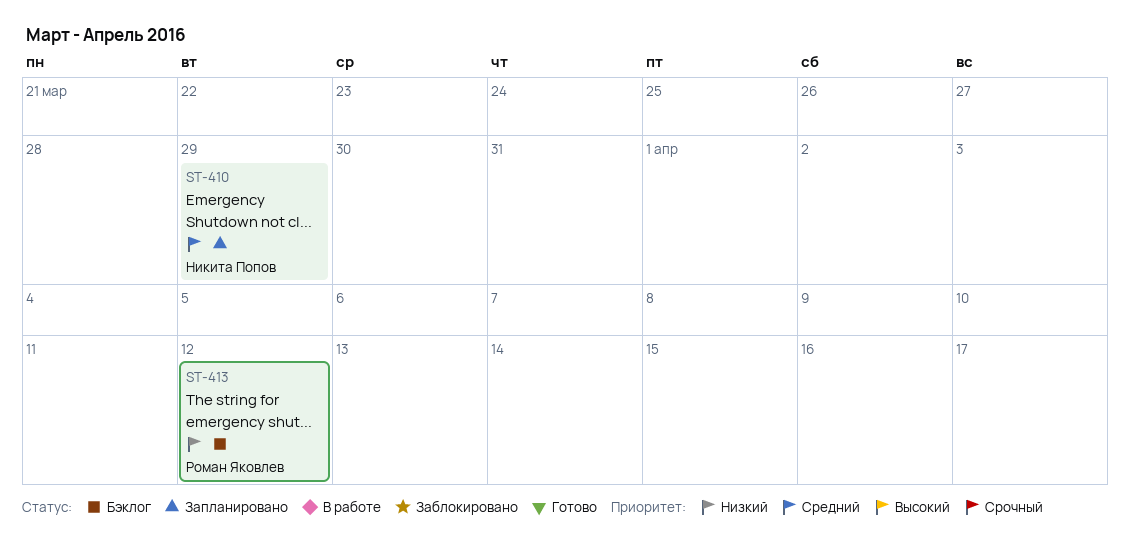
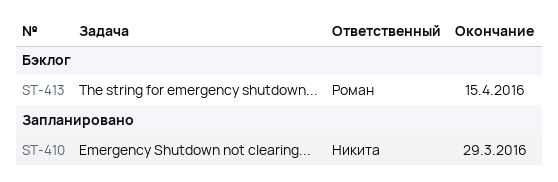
ST-413, due: Apr 12 -> Apr 15

